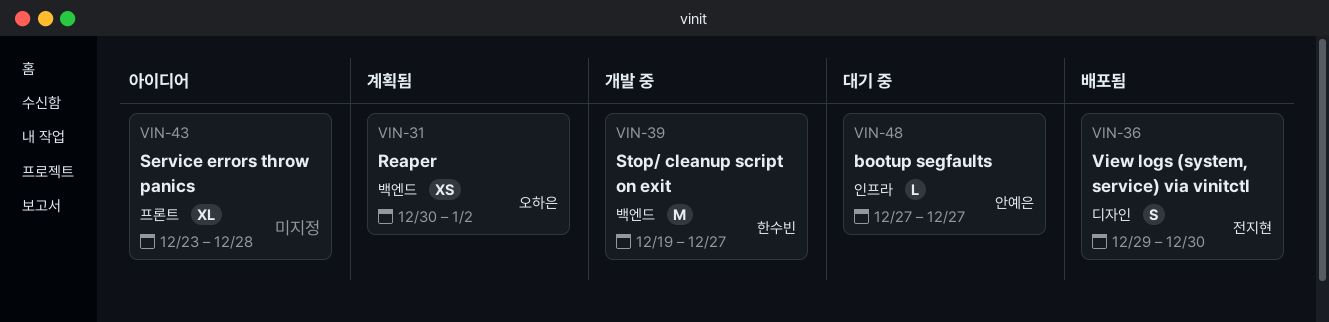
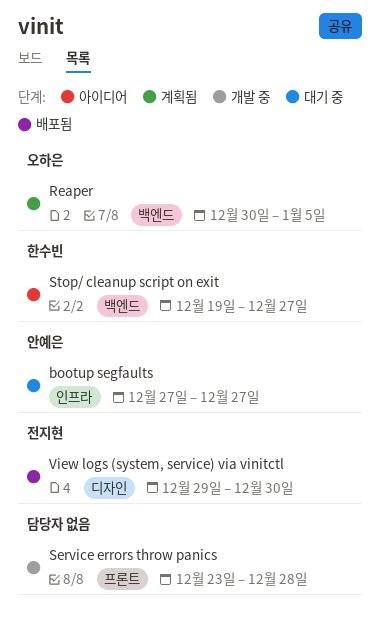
Reaper, due: Jan 2 -> Jan 5
Service errors throw panics, status: 아이디어 -> 개발 중
Stop/ cleanup script on exit, status: 개발 중 -> 아이디어

